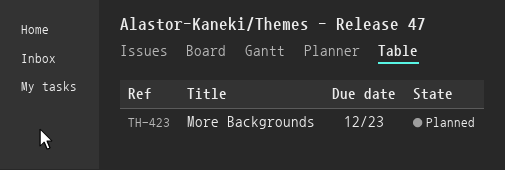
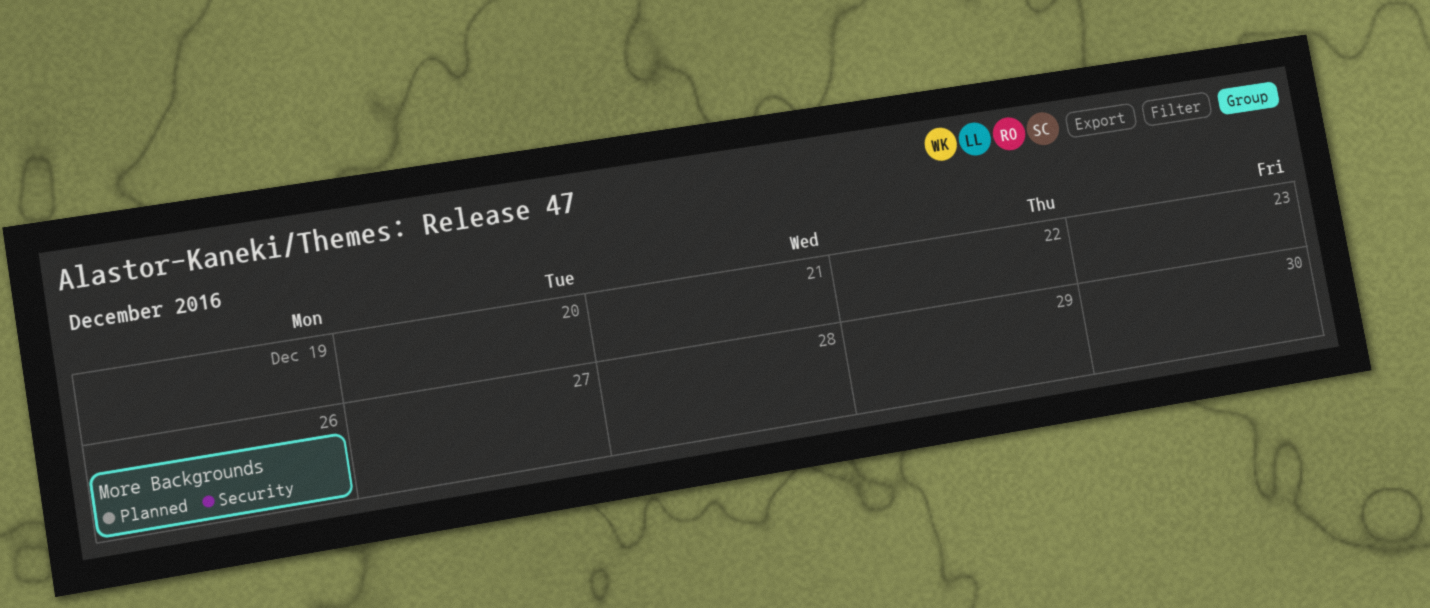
More Backgrounds, due: Dec 23 -> Dec 26

